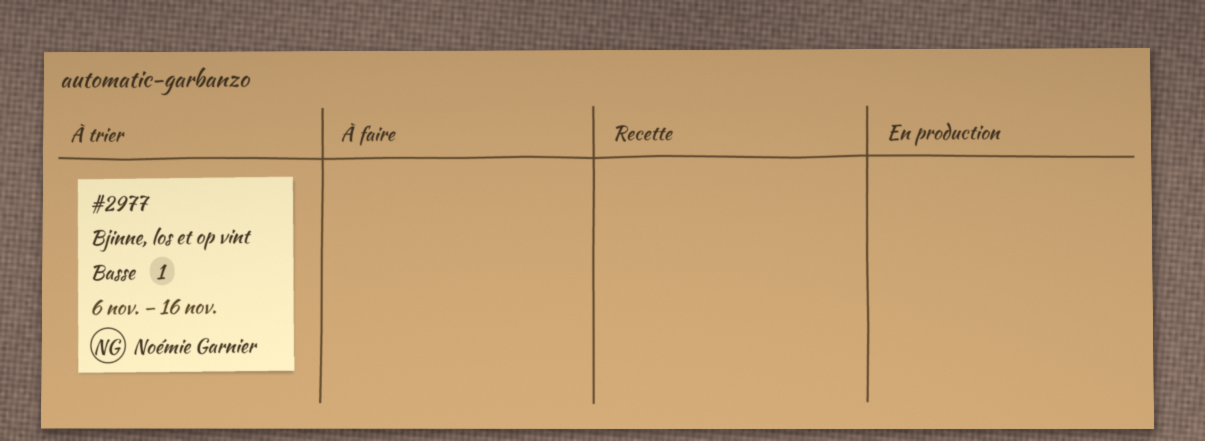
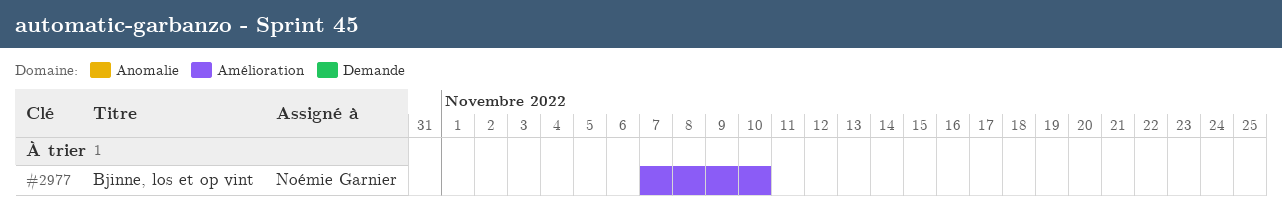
#2977, start: Nov 6 -> Nov 7
#2977, due: Nov 16 -> Nov 10

